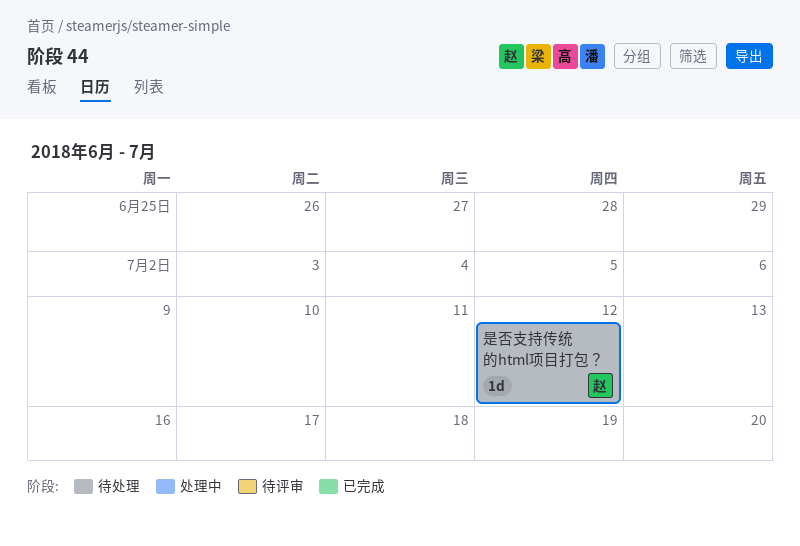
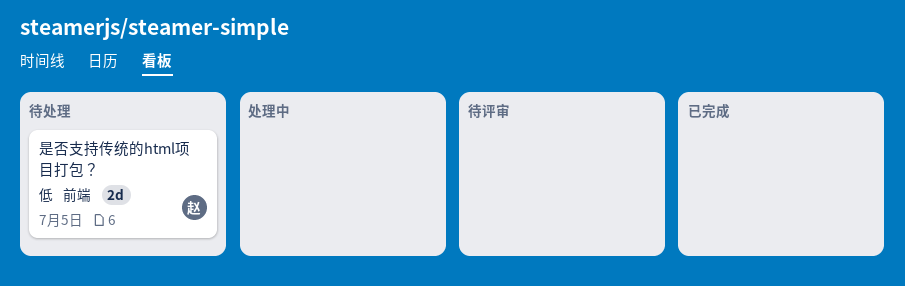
是否支持传统的html项目打包？, estimate: 1d -> 2d
是否支持传统的html项目打包？, due: Jul 12 -> Jul 5

